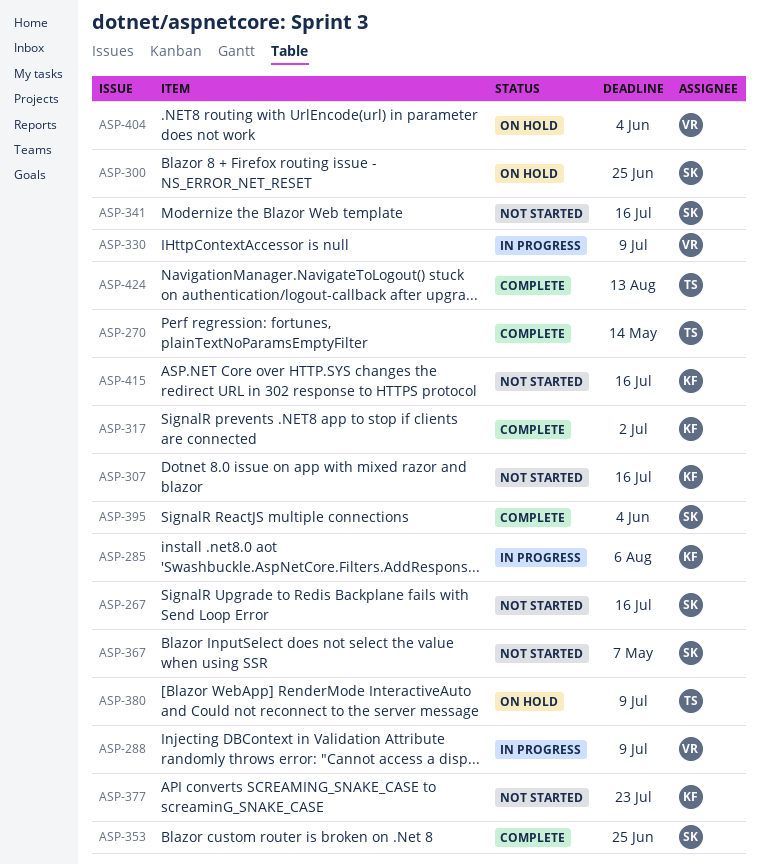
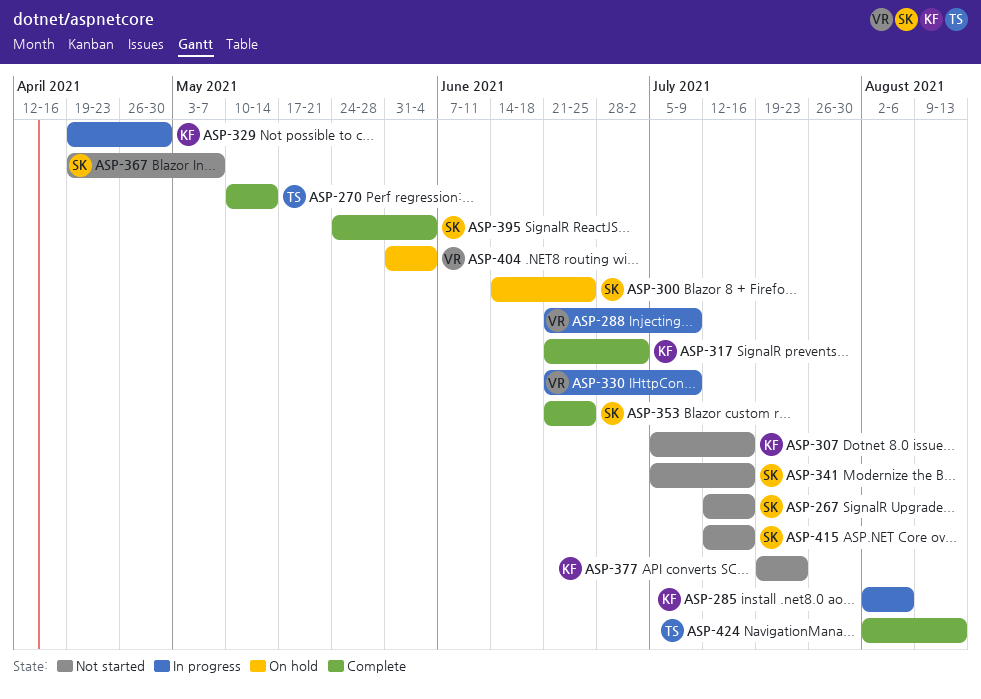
ASP-329: none -> present
ASP-380: present -> none
ASP-415, owner: KF -> SK

